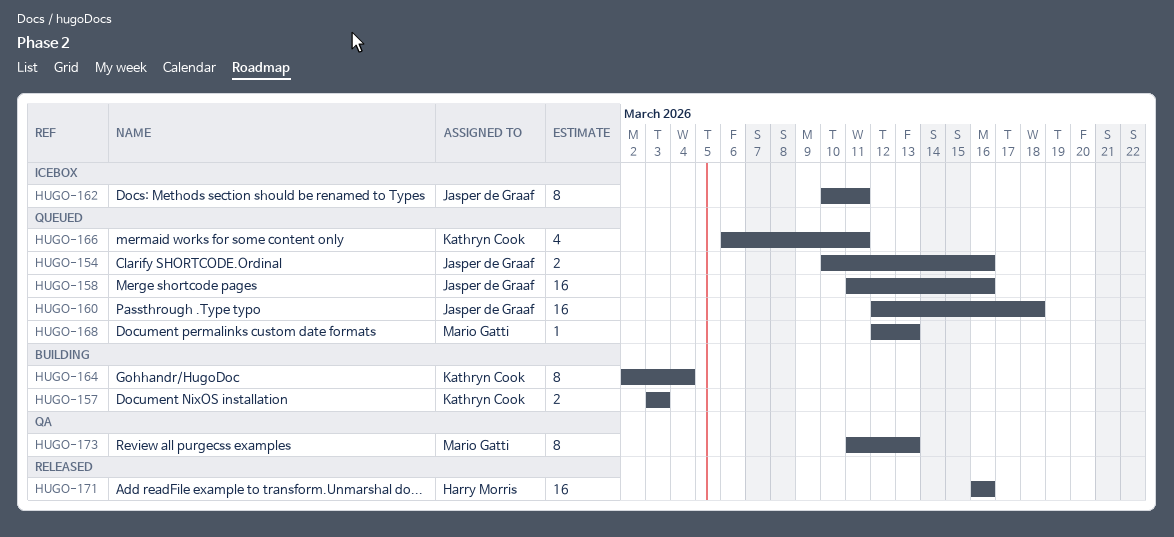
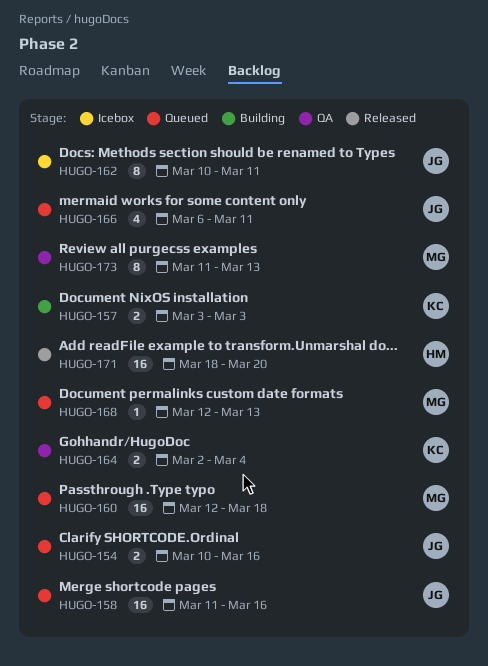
HUGO-160, owner: Jasper de Graaf -> Mario Gatti
HUGO-164, status: Building -> QA
HUGO-164, estimate: 8 -> 2
HUGO-166, owner: Kathryn Cook -> Jasper de Graaf
HUGO-171, start: Mar 16 -> Mar 18
HUGO-171, due: Mar 16 -> Mar 20

